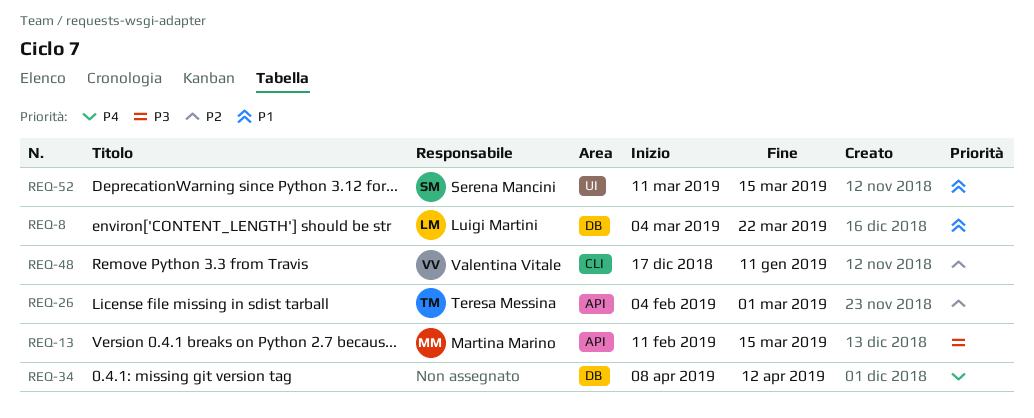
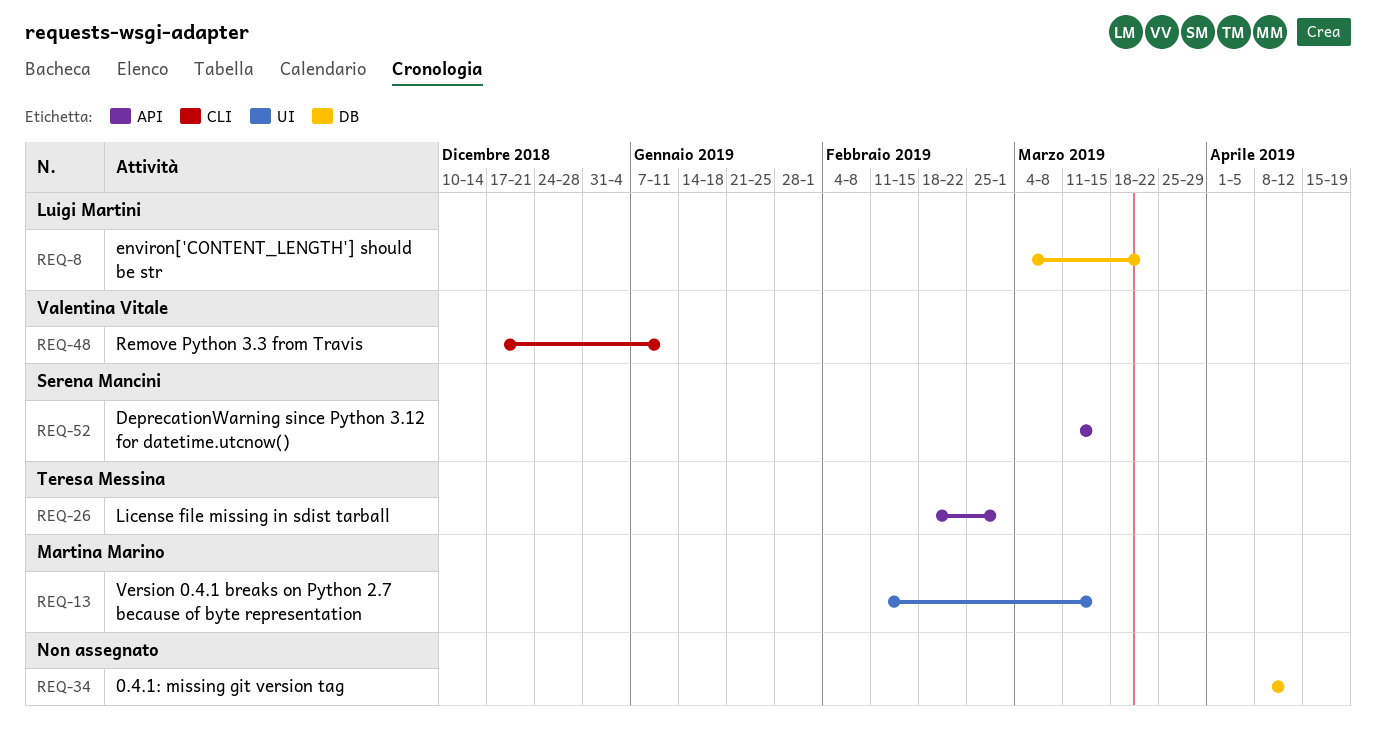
REQ-13, label: API -> UI
REQ-26, start: Feb 4 -> Feb 18
REQ-52, label: UI -> API

